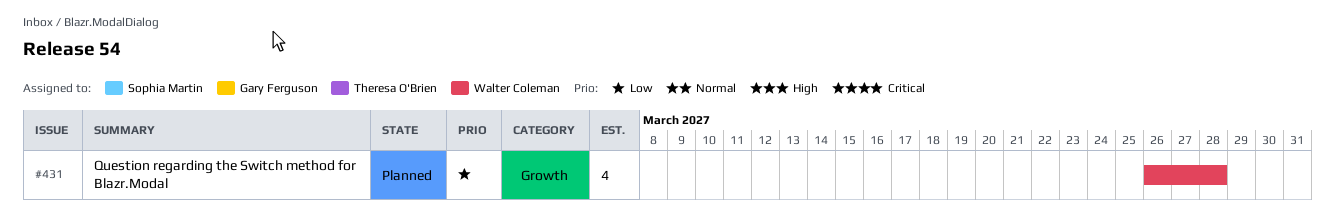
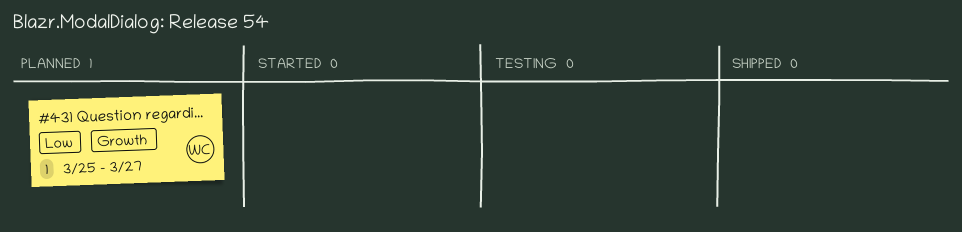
#431, estimate: 4 -> 1
#431, start: Mar 26 -> Mar 25
#431, due: Mar 28 -> Mar 27

